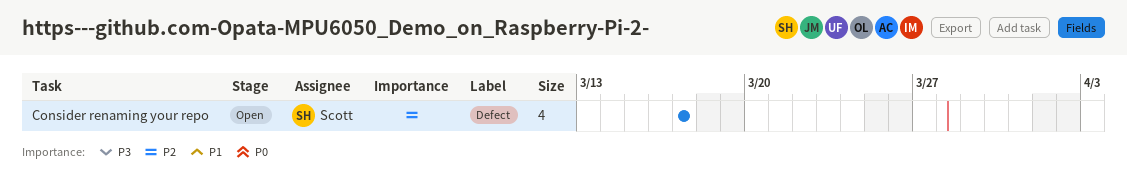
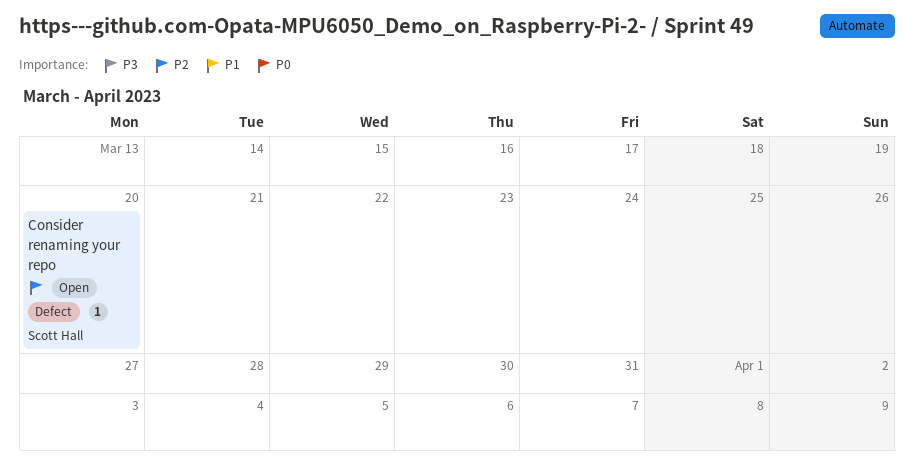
Consider renaming your repo, estimate: 4 -> 1
Consider renaming your repo, due: Mar 17 -> Mar 20

